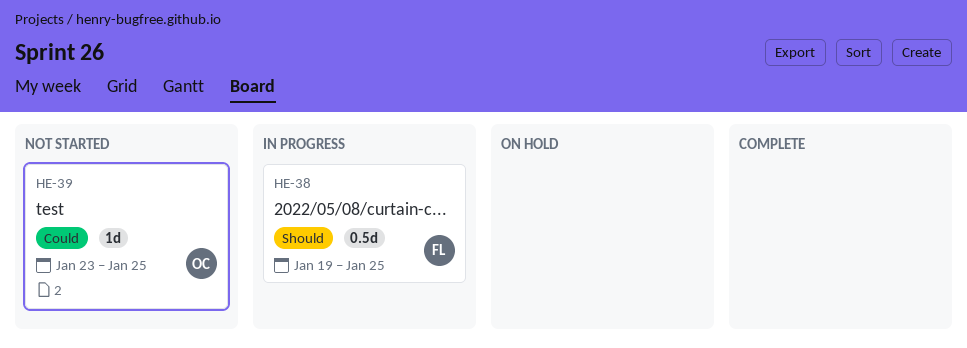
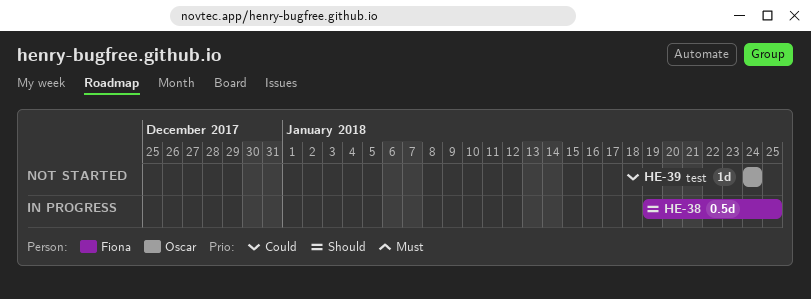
HE-39, start: Jan 23 -> Jan 24
HE-39, due: Jan 25 -> Jan 24

